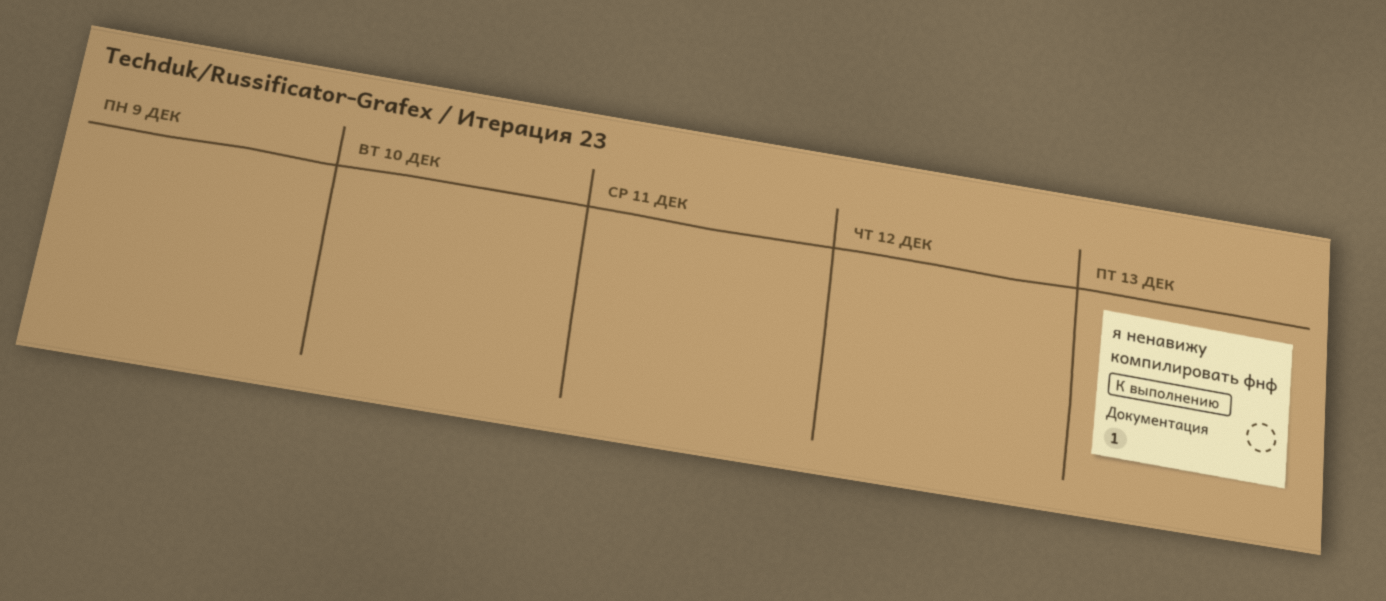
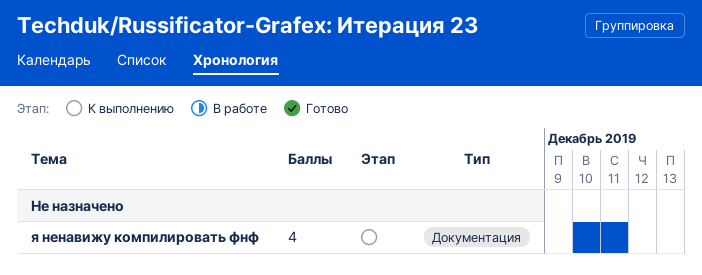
я ненавижу компилировать фнф, estimate: 1 -> 4
я ненавижу компилировать фнф, due: Dec 13 -> Dec 11

